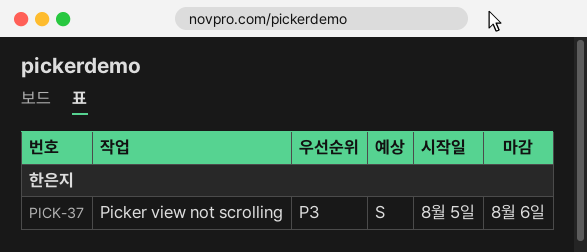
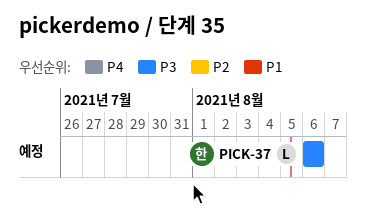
PICK-37, estimate: S -> L
PICK-37, start: Aug 5 -> Aug 6

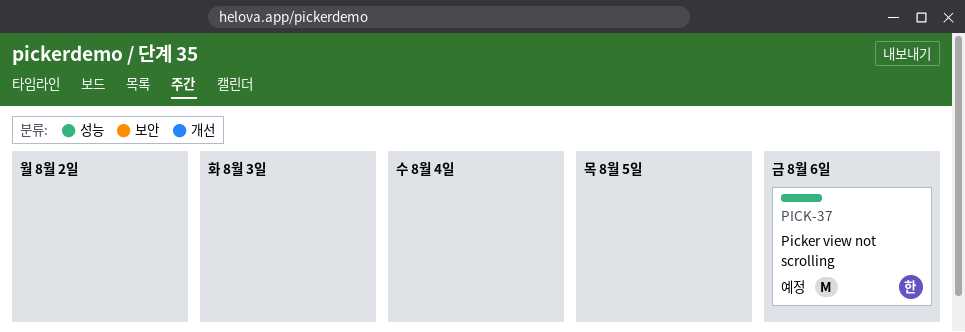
PICK-37, estimate: L -> M

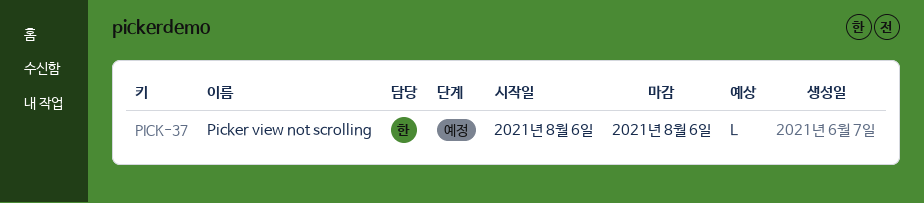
PICK-37, estimate: M -> L

